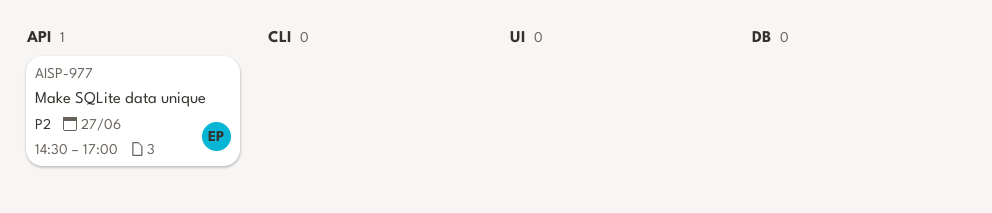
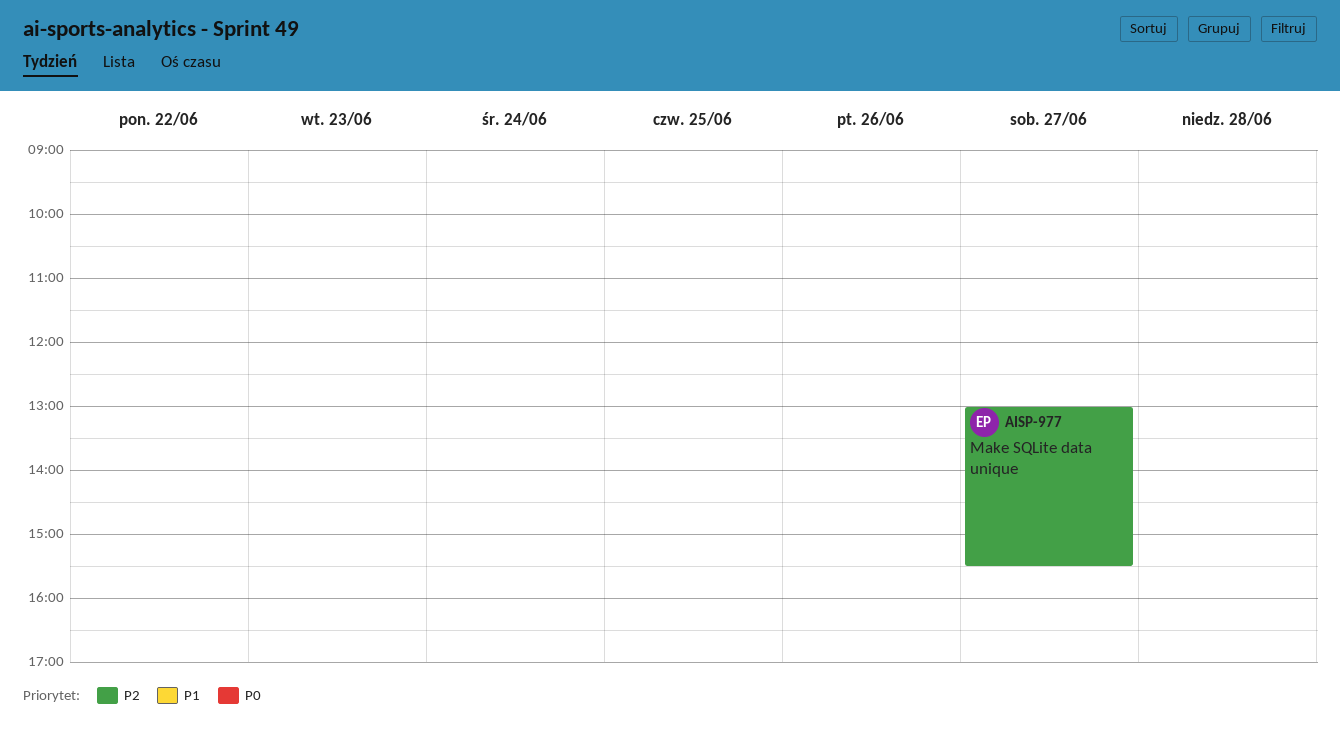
AISP-977, begins: 14:30 -> 13:00
AISP-977, ends: 17:00 -> 15:30

